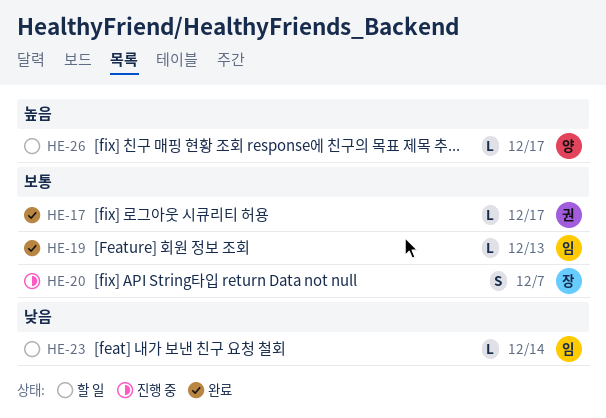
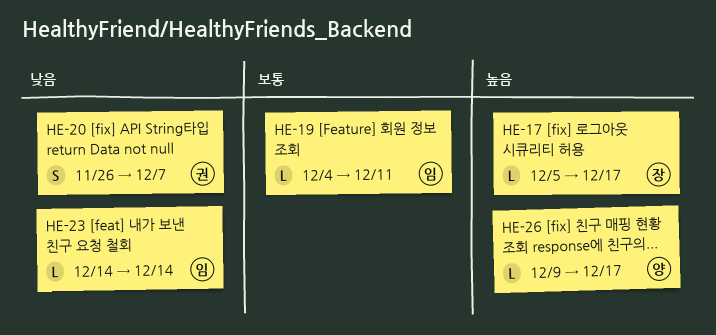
HE-17, owner: 권 -> 장
HE-17, priority: 보통 -> 높음
HE-19, due: Dec 13 -> Dec 11
HE-20, owner: 장 -> 권
HE-20, priority: 보통 -> 낮음

